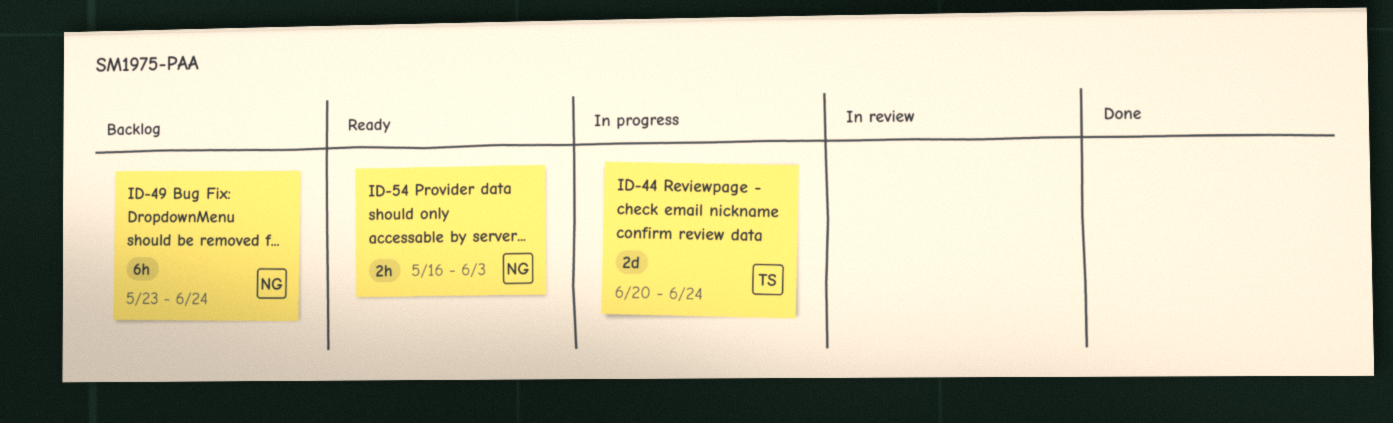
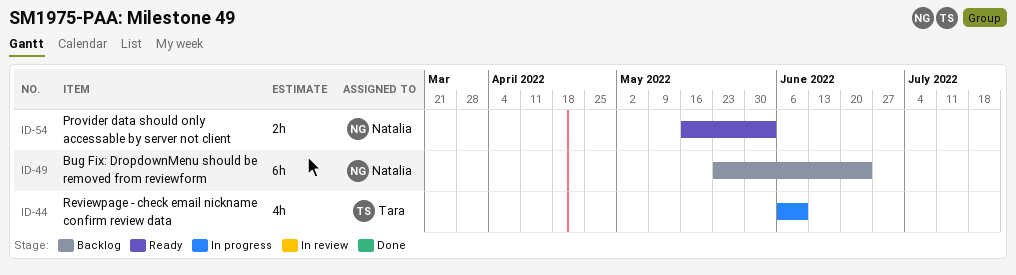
ID-44, estimate: 2d -> 4h
ID-44, start: Jun 20 -> Jun 6
ID-44, due: Jun 24 -> Jun 10

